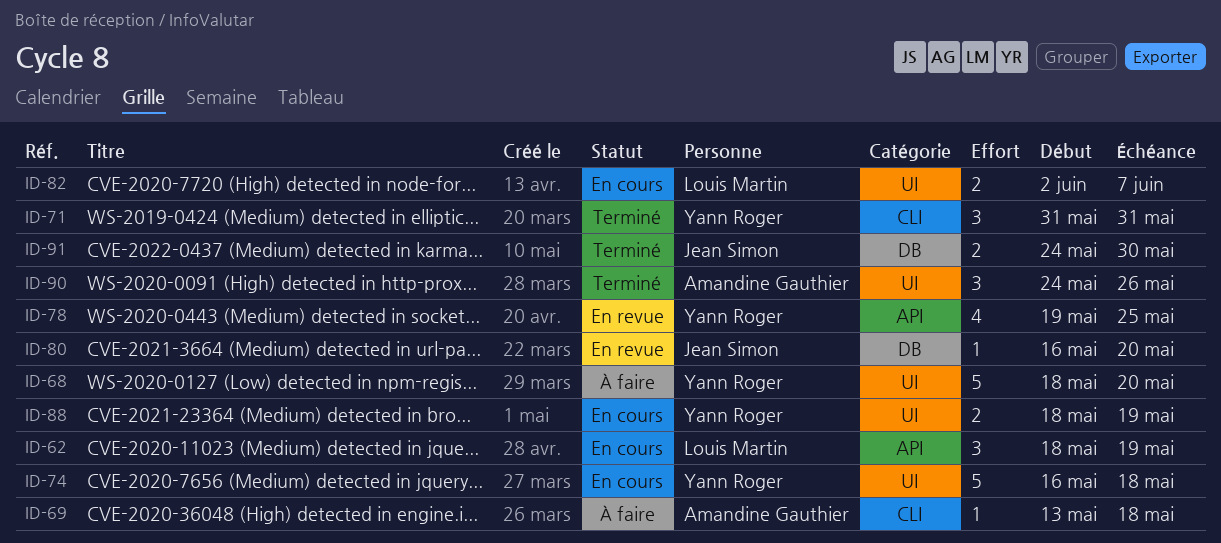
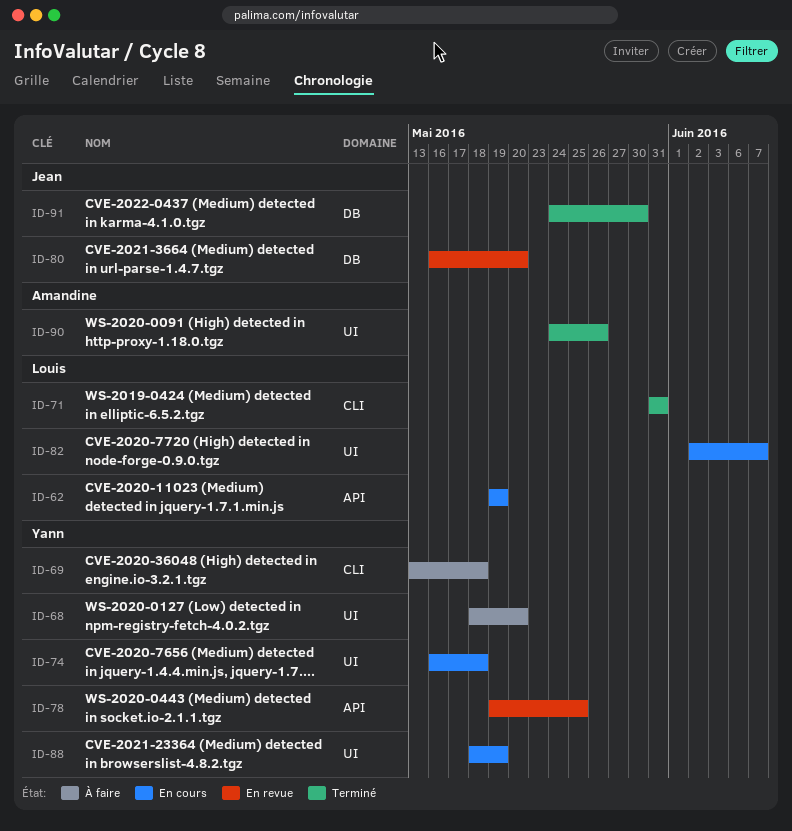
ID-62, start: May 18 -> May 19
ID-69, owner: Amandine Gauthier -> Yann Roger
ID-71, owner: Yann Roger -> Louis Martin

